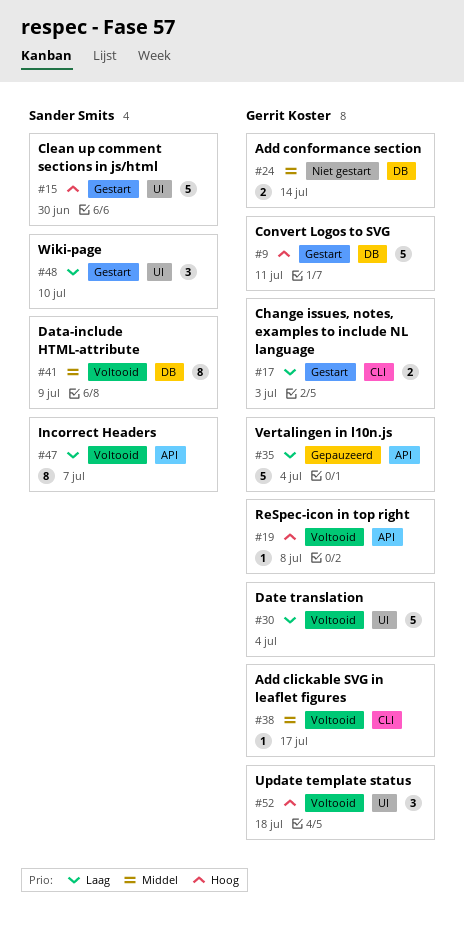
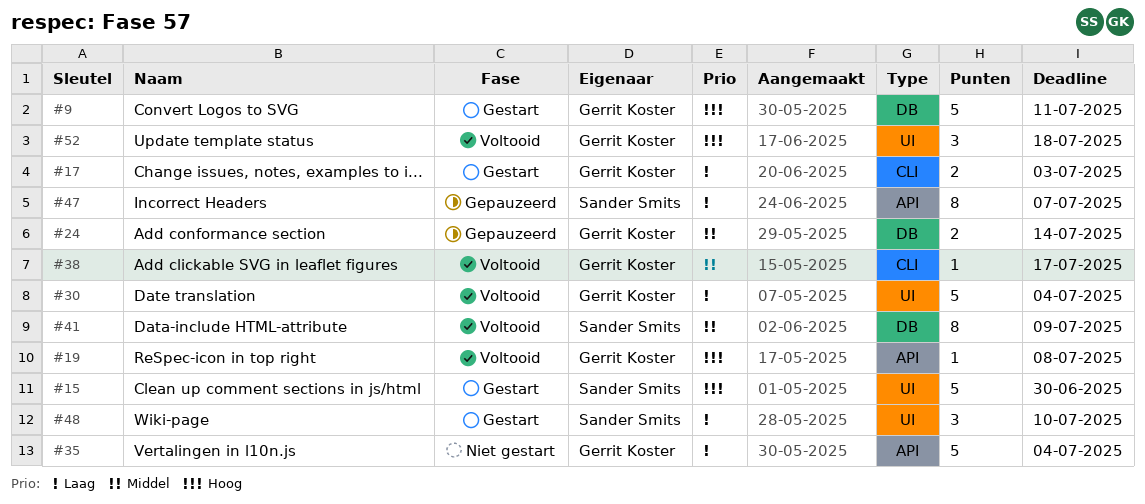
#24, status: Niet gestart -> Gepauzeerd
#35, status: Gepauzeerd -> Niet gestart
#47, status: Voltooid -> Gepauzeerd

